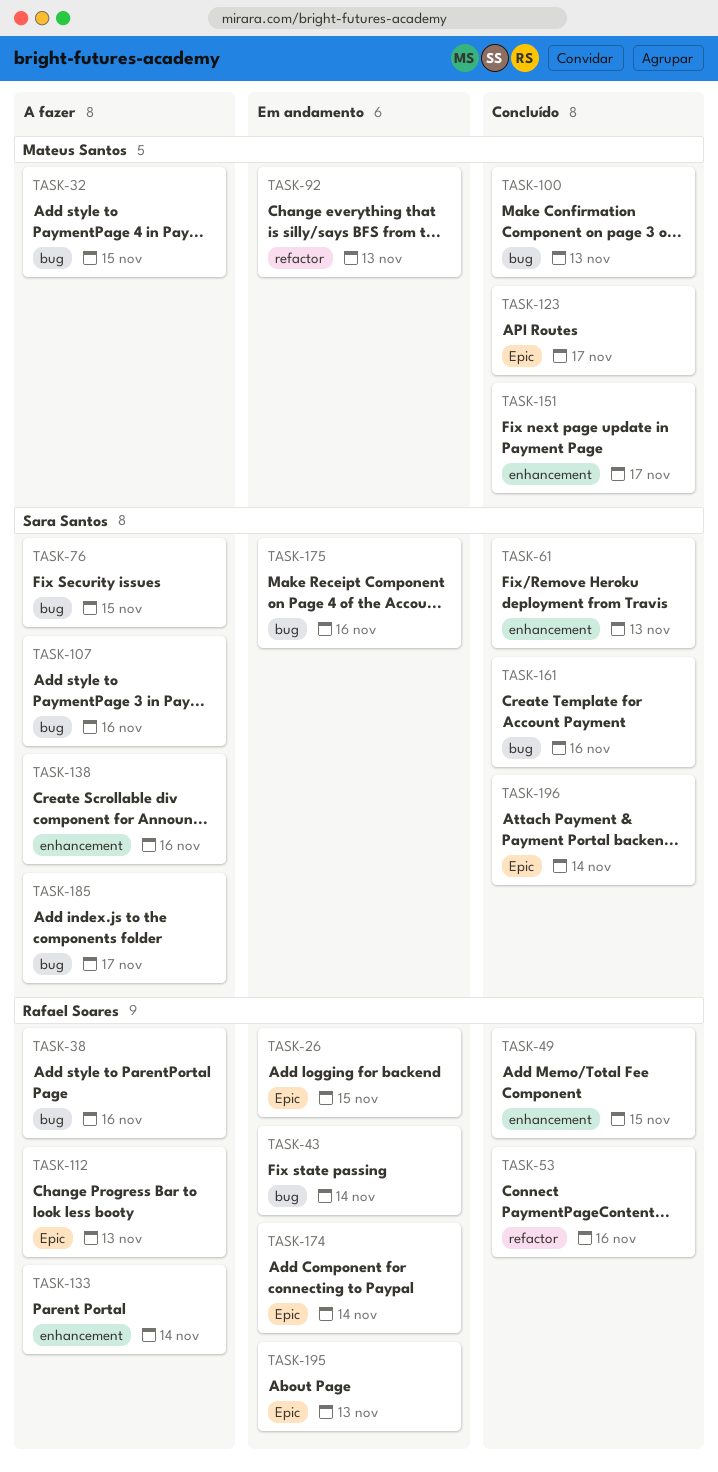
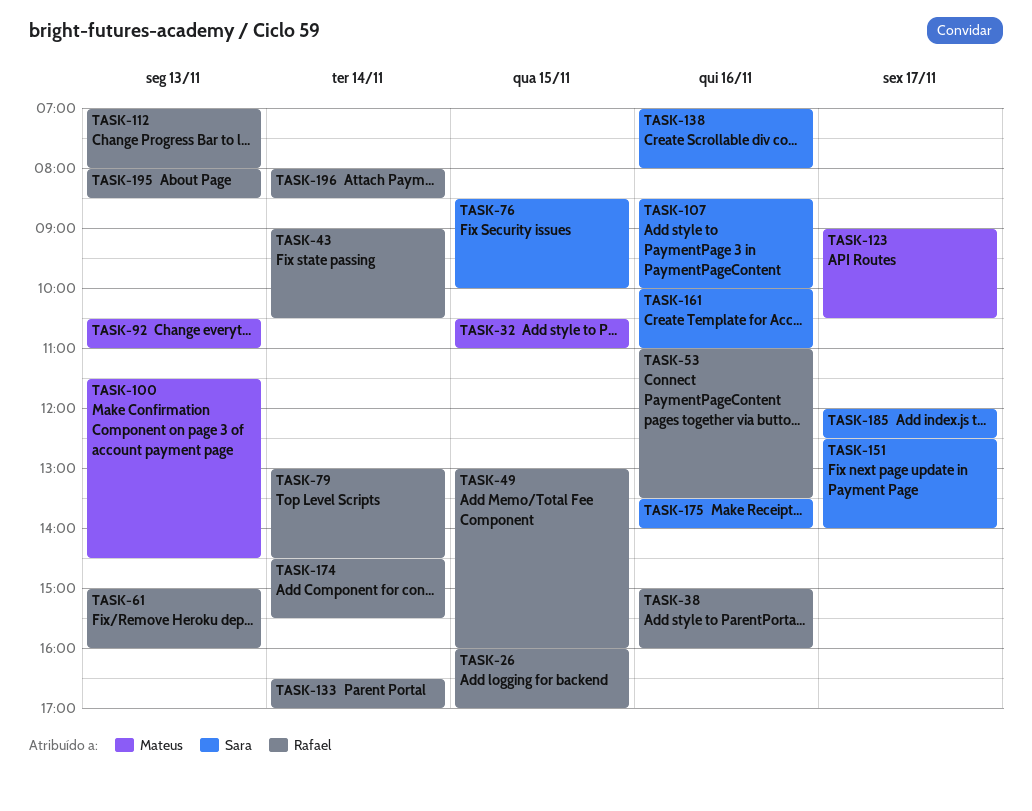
TASK-61, owner: Sara Santos -> Rafael Soares
TASK-79: none -> present
TASK-151, owner: Mateus Santos -> Sara Santos
TASK-196, owner: Sara Santos -> Rafael Soares

